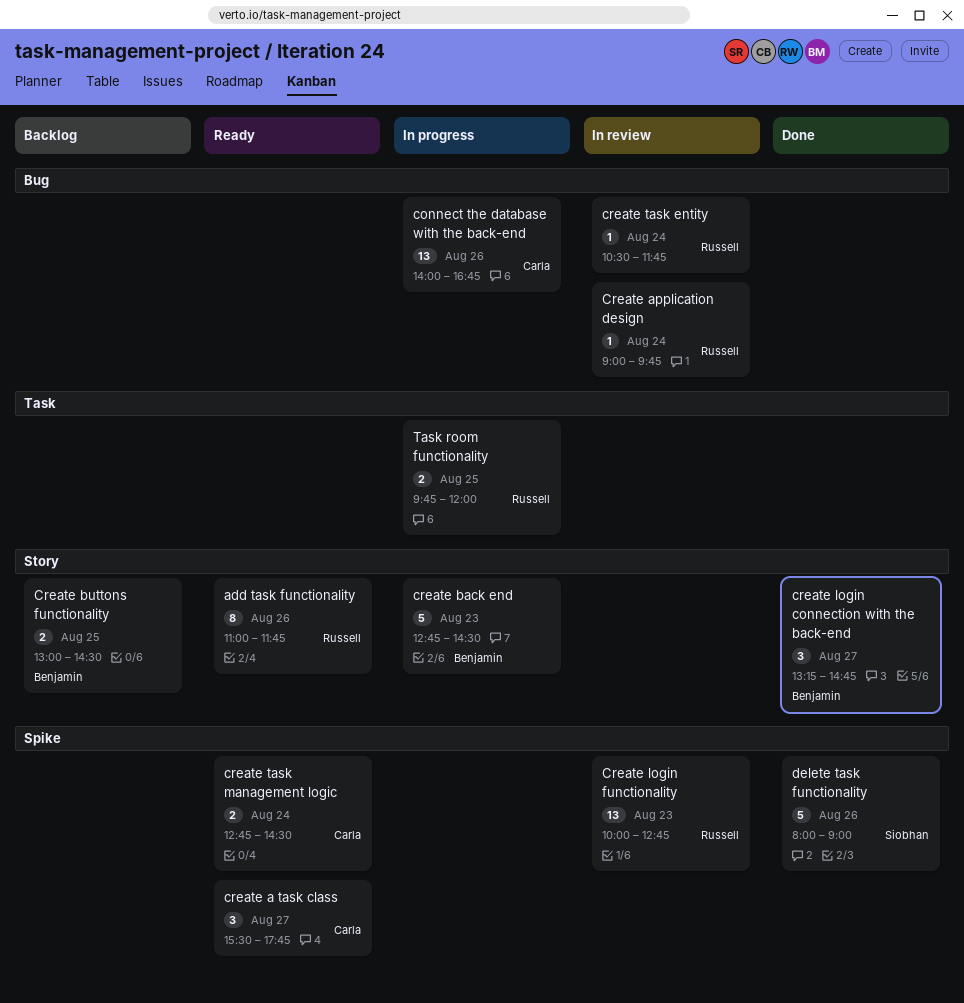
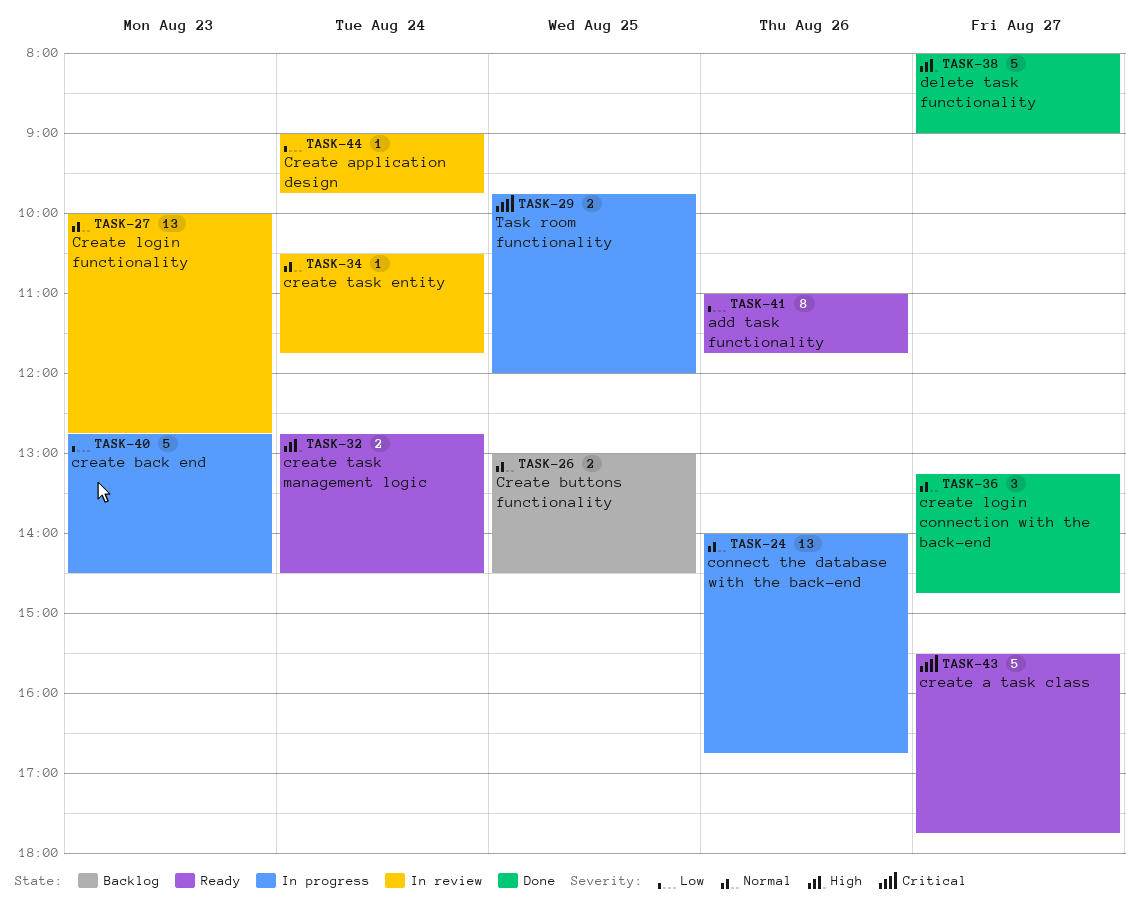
create a task class, estimate: 3 -> 5
delete task functionality, day: Aug 26 -> Aug 27

